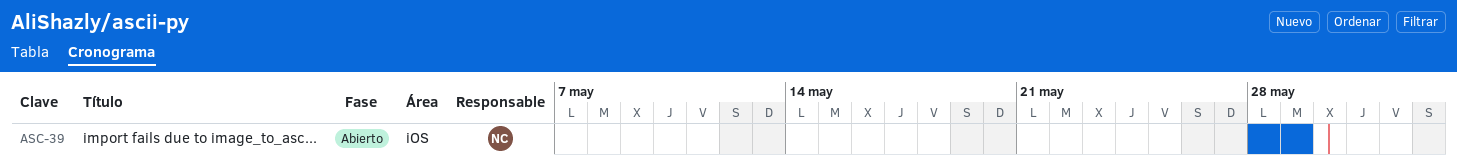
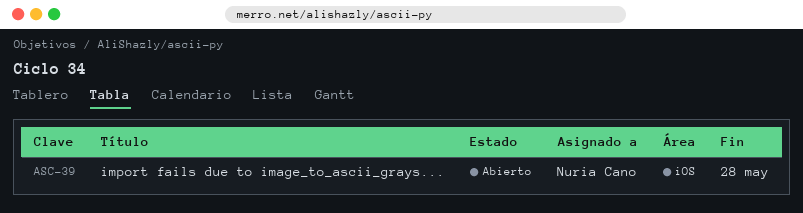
ASC-39, due: May 29 -> May 28

